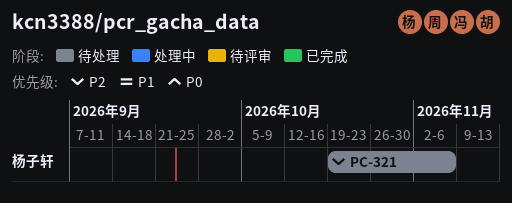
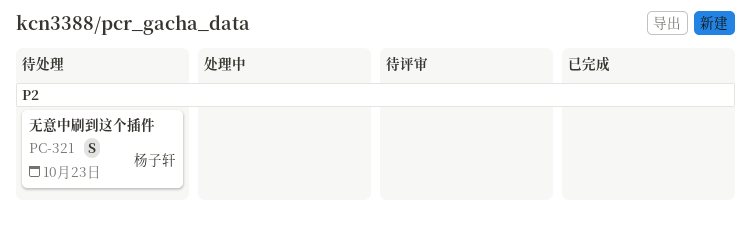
PC-321, due: Nov 6 -> Oct 23

